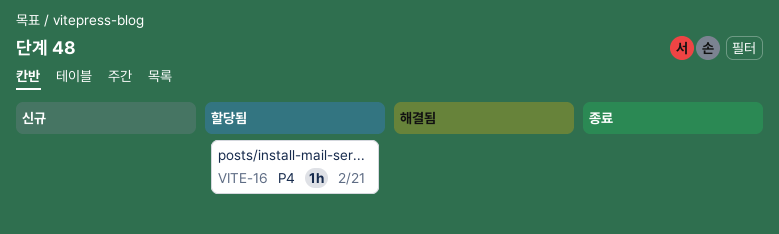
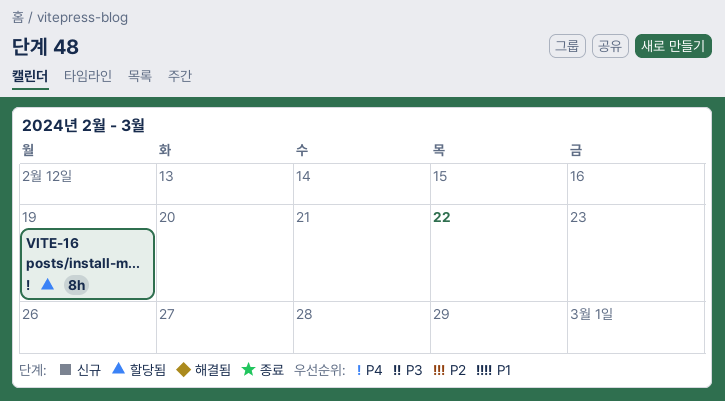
VITE-16, estimate: 1h -> 8h
VITE-16, due: Feb 21 -> Feb 19

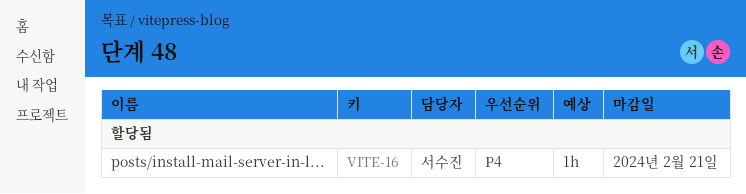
VITE-16, estimate: 8h -> 1h
VITE-16, due: Feb 19 -> Feb 21

